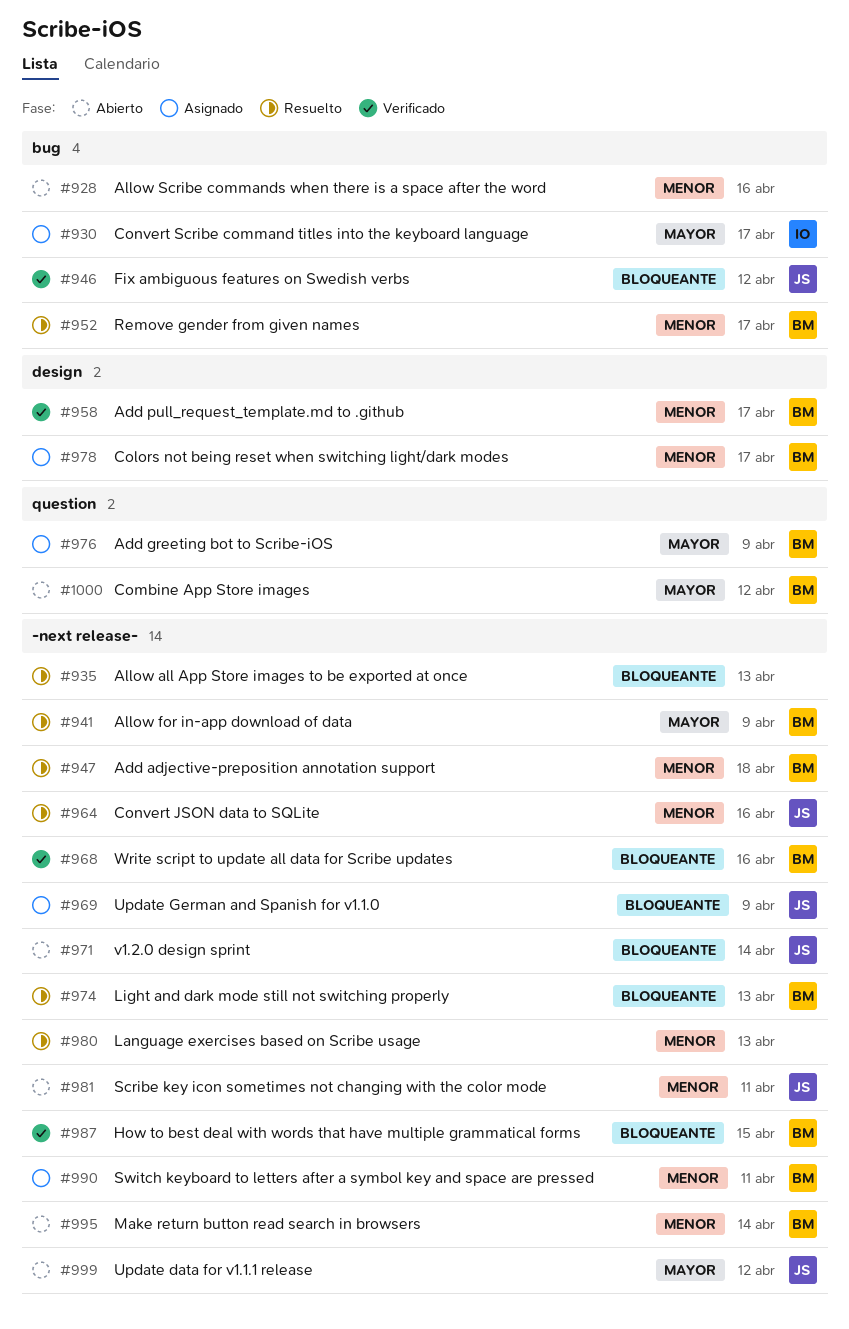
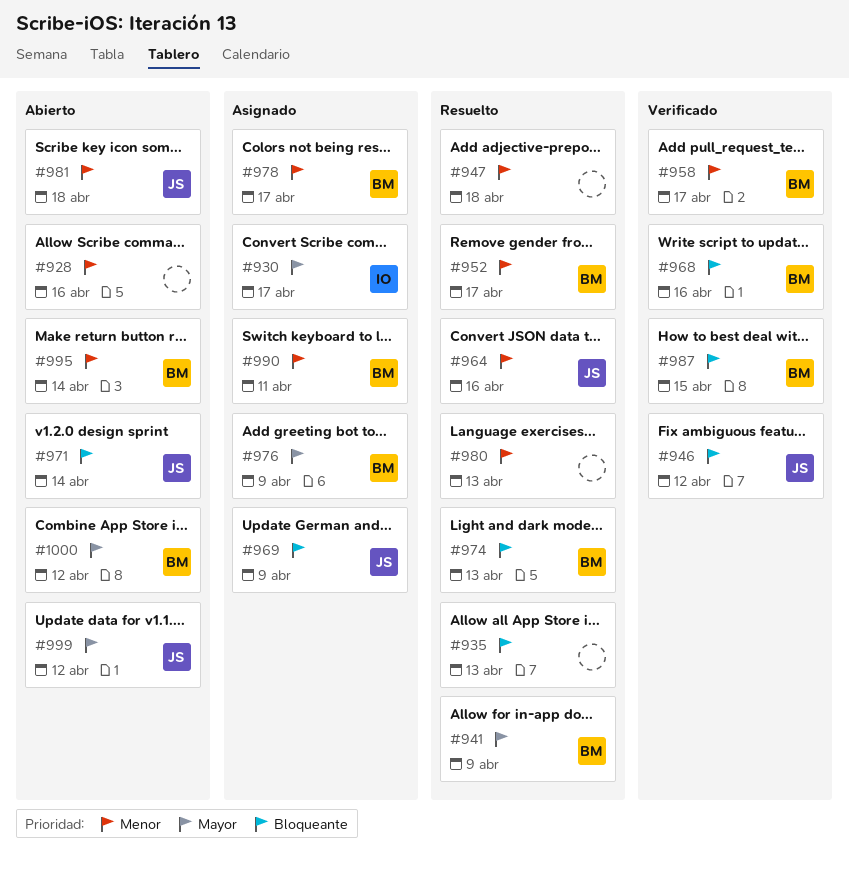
#947, owner: BM -> none
#981, due: Apr 11 -> Apr 18

